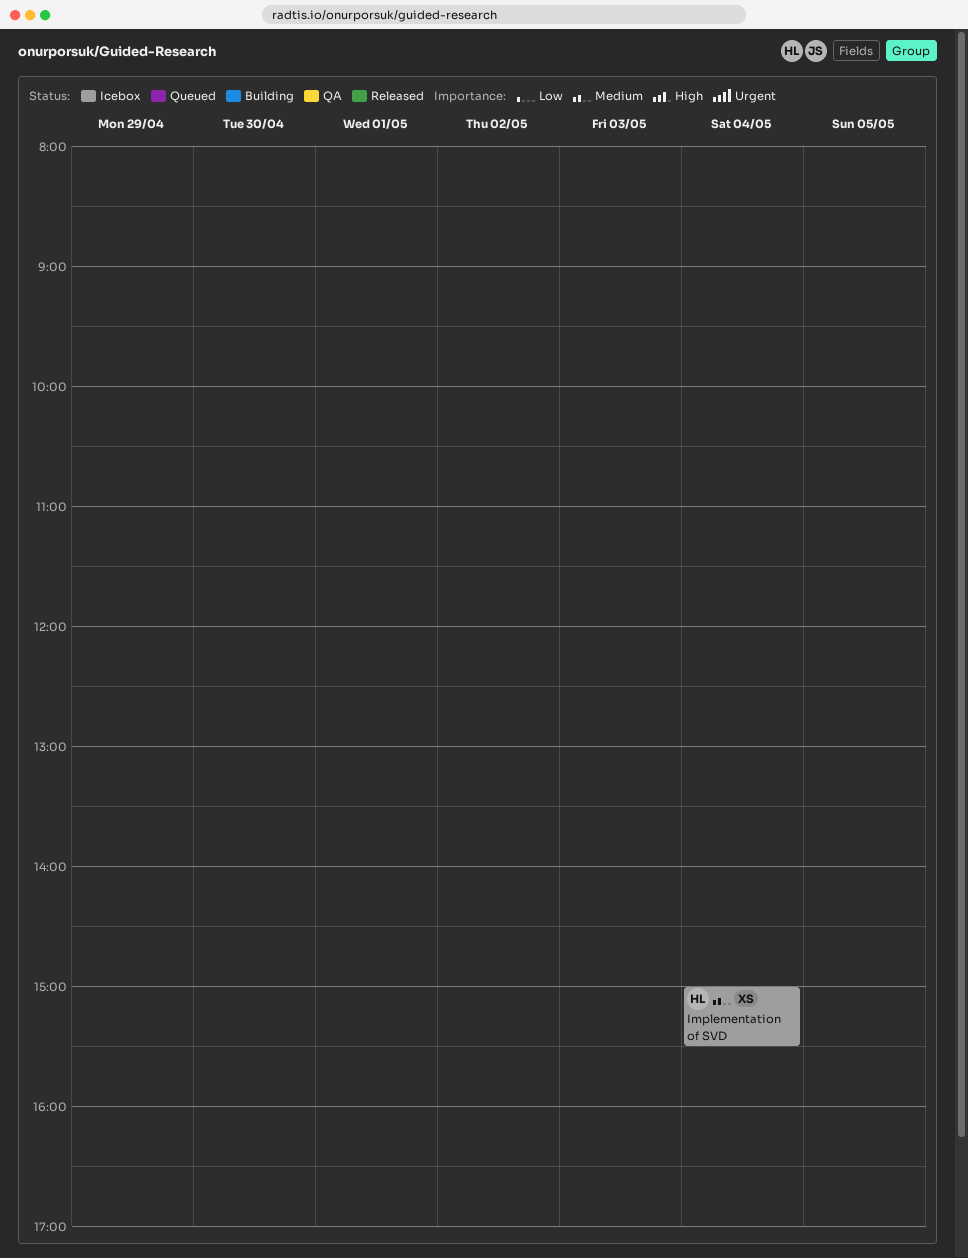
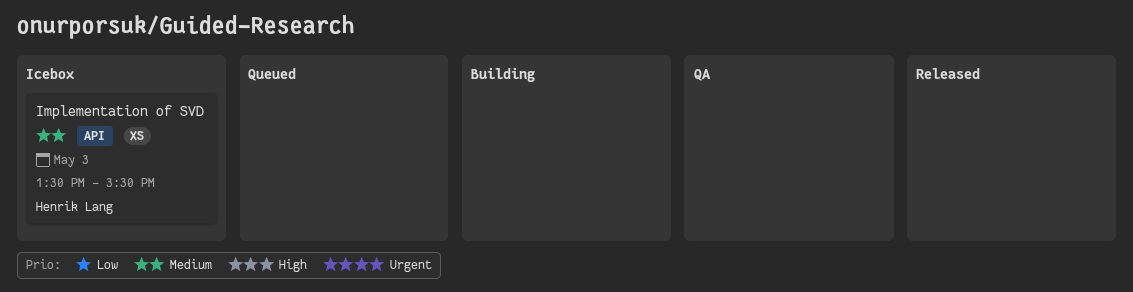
Implementation of SVD, day: May 4 -> May 3
Implementation of SVD, begins: 15:00 -> 13:30

